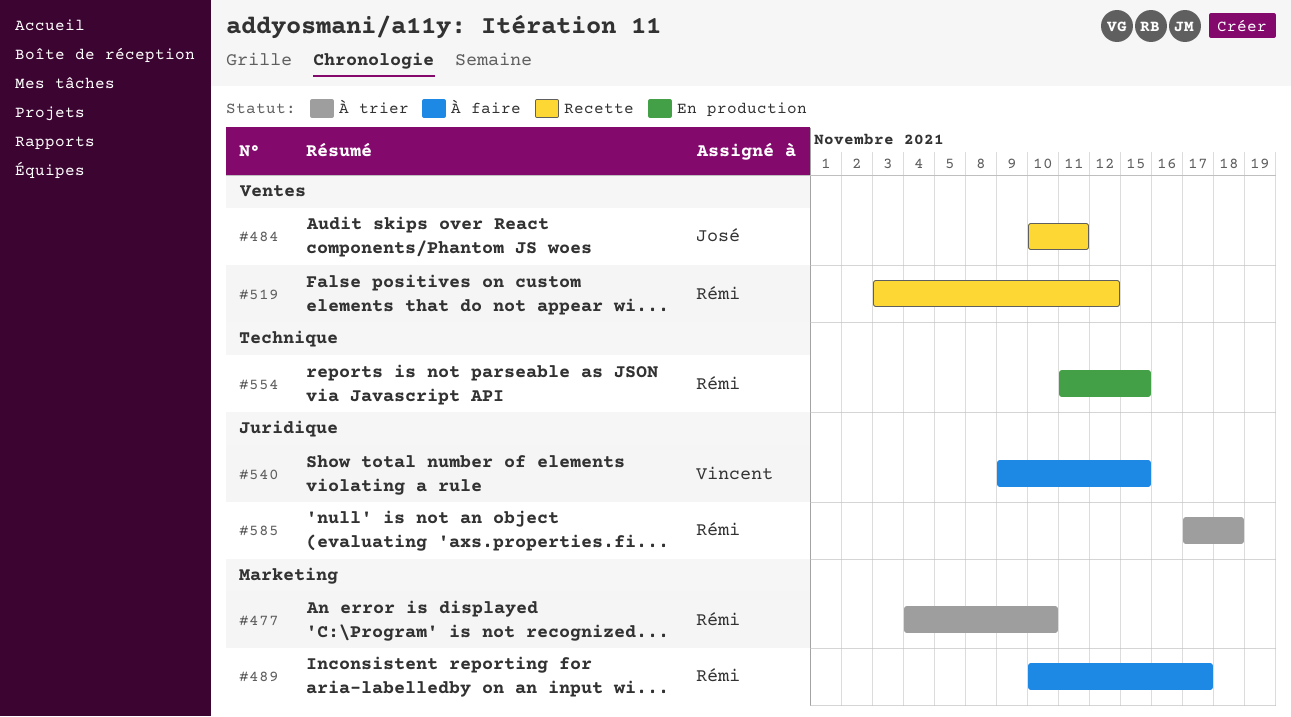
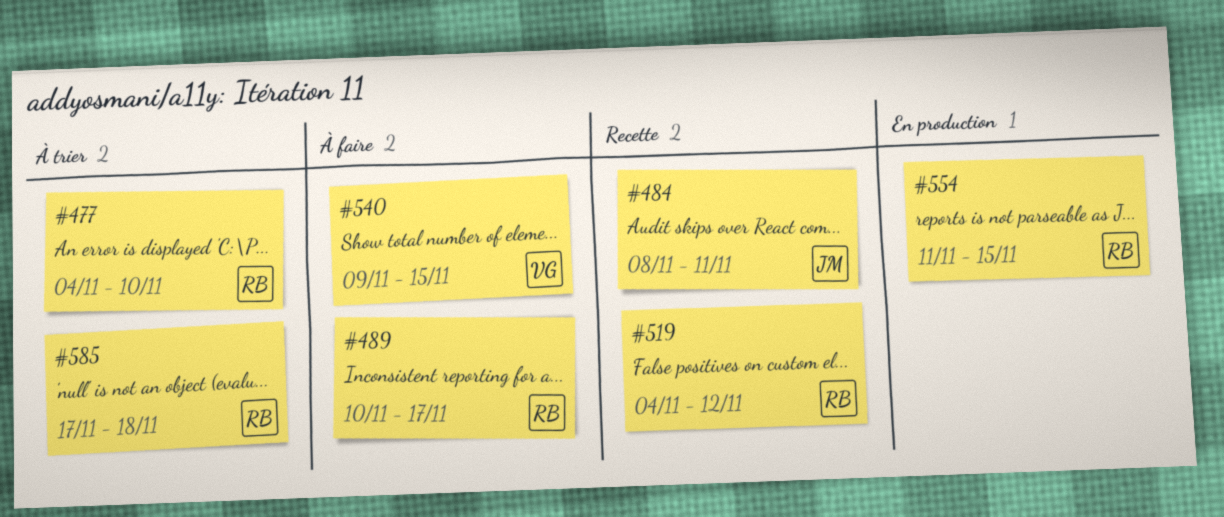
#484, start: Nov 10 -> Nov 8
#519, start: Nov 3 -> Nov 4

